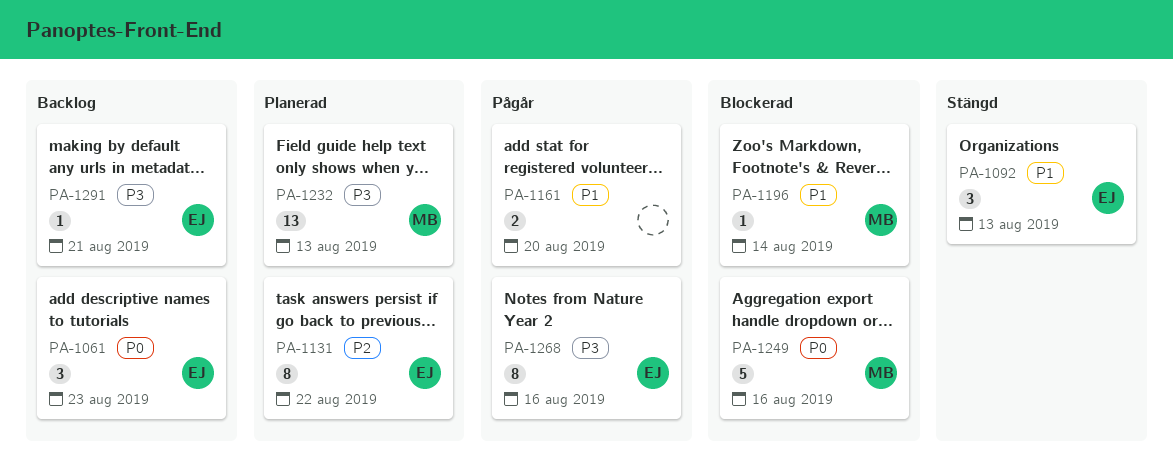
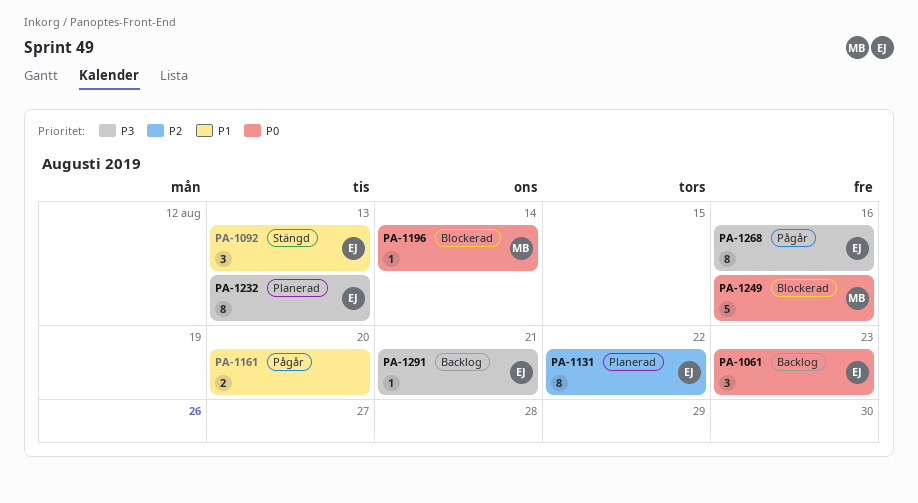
PA-1196, priority: P1 -> P0
PA-1232, owner: MB -> EJ
PA-1232, estimate: 13 -> 8

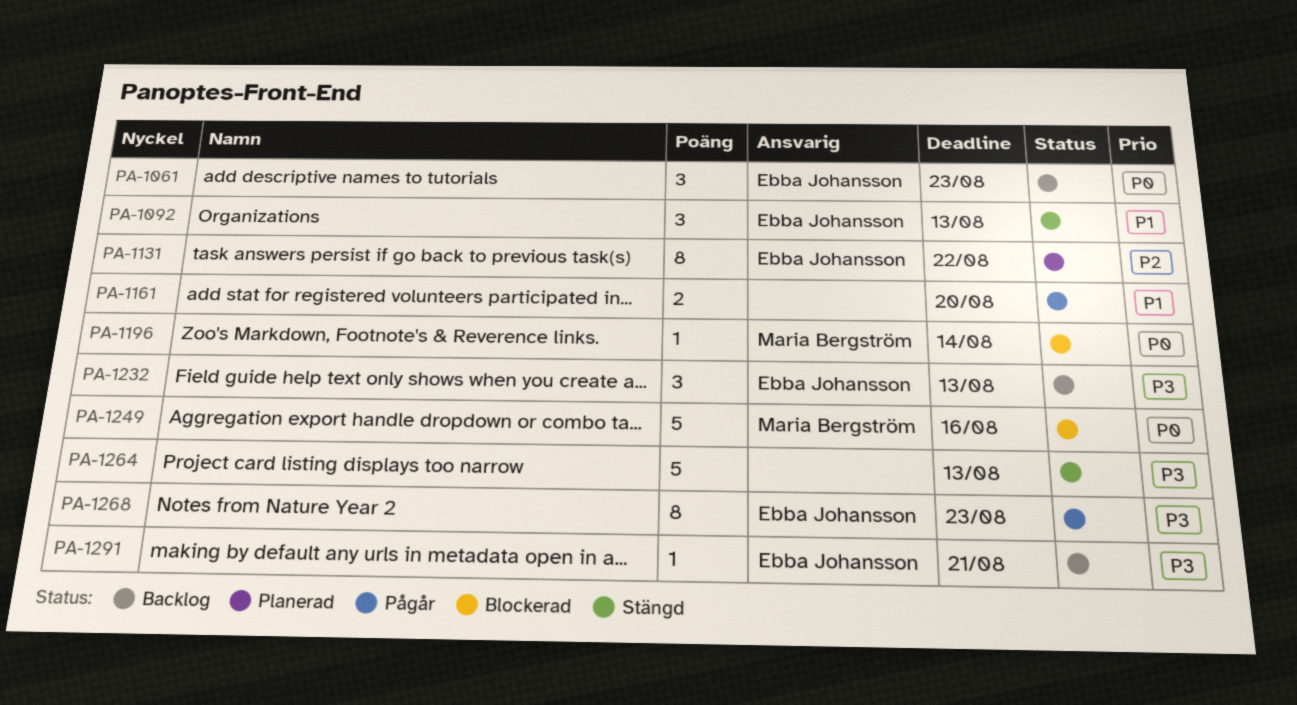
PA-1232, status: Planerad -> Backlog
PA-1232, estimate: 8 -> 3
PA-1264: none -> present
PA-1268, due: Aug 16 -> Aug 23

